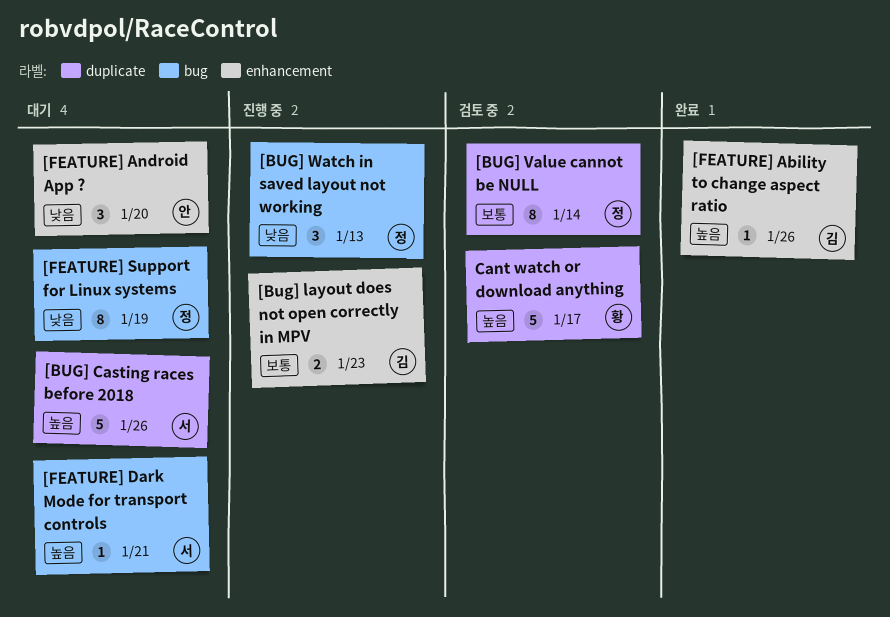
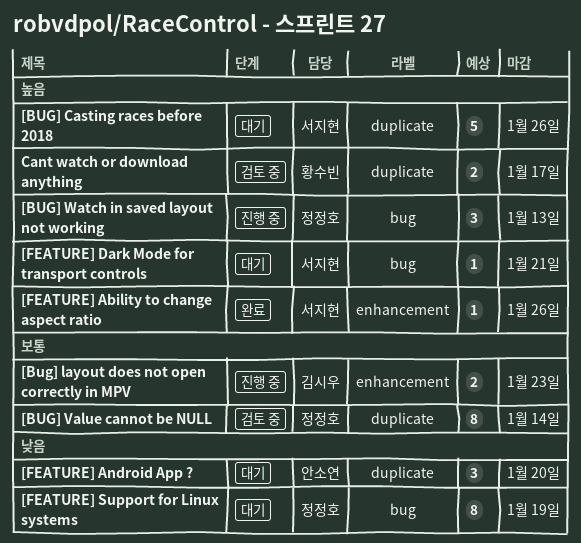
[BUG] Watch in saved layout not working, priority: 낮음 -> 높음
[FEATURE] Ability to change aspect ratio, owner: 김시우 -> 서지현
[FEATURE] Android App ?, label: enhancement -> duplicate
Cant watch or download anything, estimate: 5 -> 2

